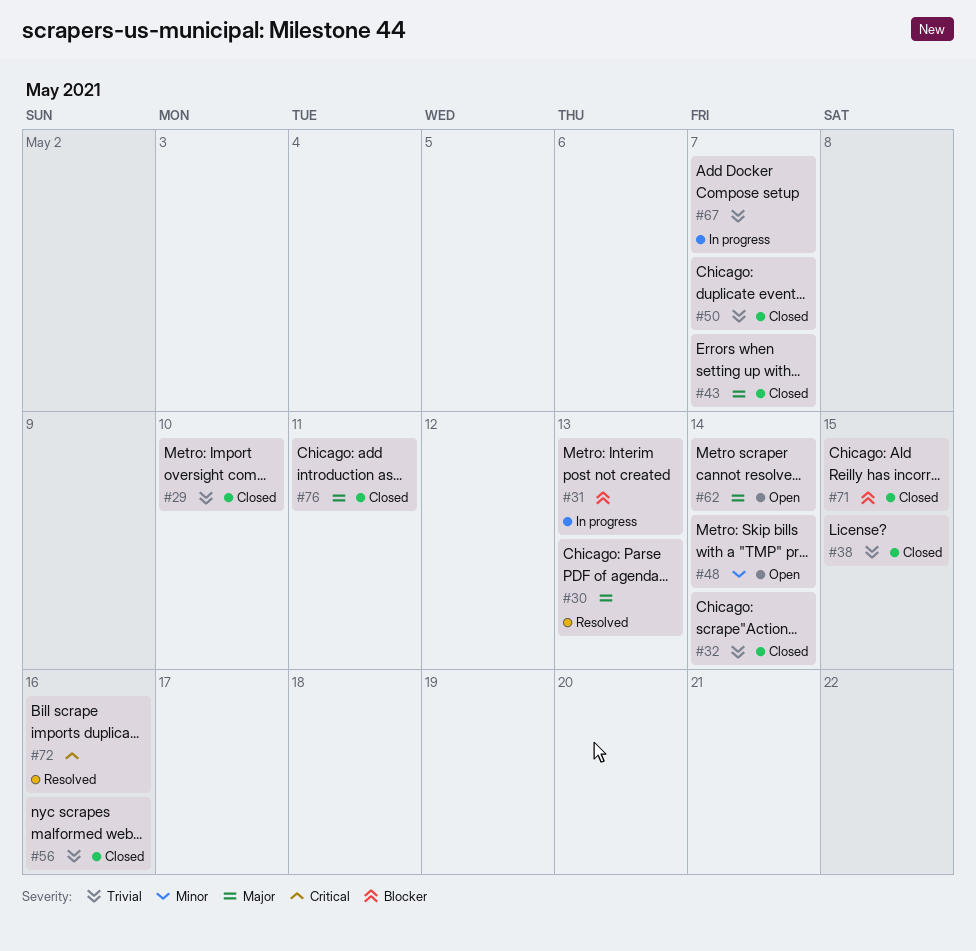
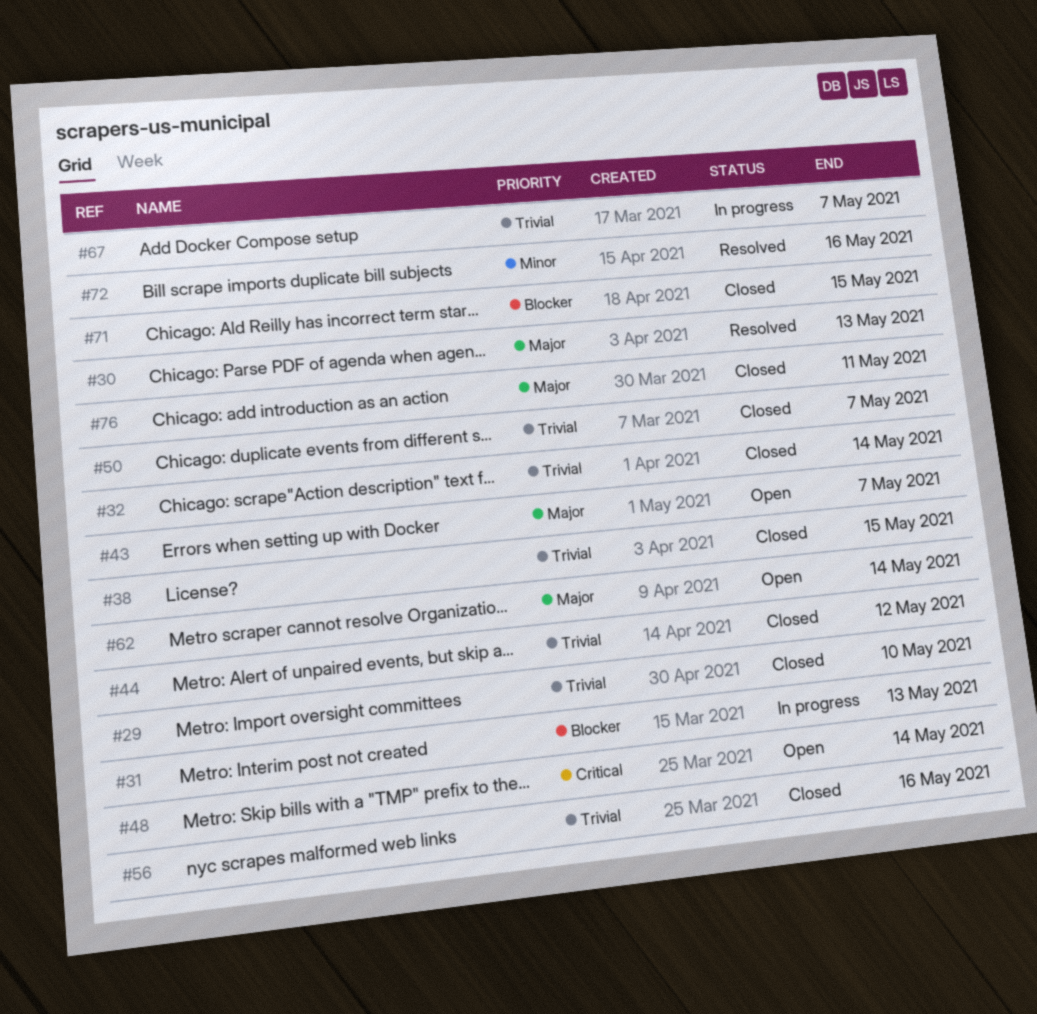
#43, status: Closed -> Open
#44: none -> present
#48, priority: Minor -> Critical
#72, priority: Critical -> Minor

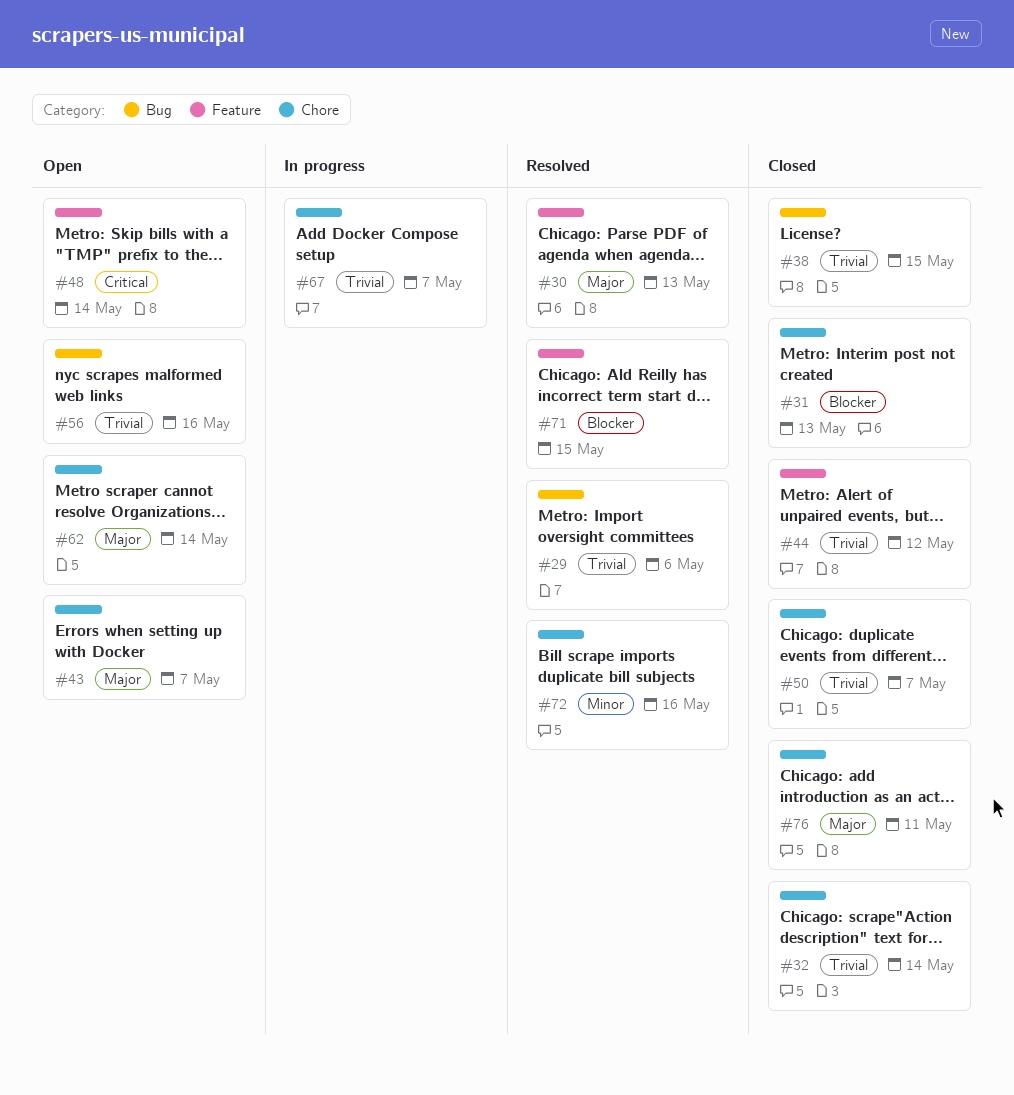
#29, status: Closed -> Resolved
#29, due: May 10 -> May 6
#31, status: In progress -> Closed
#56, status: Closed -> Open
#71, status: Closed -> Resolved

